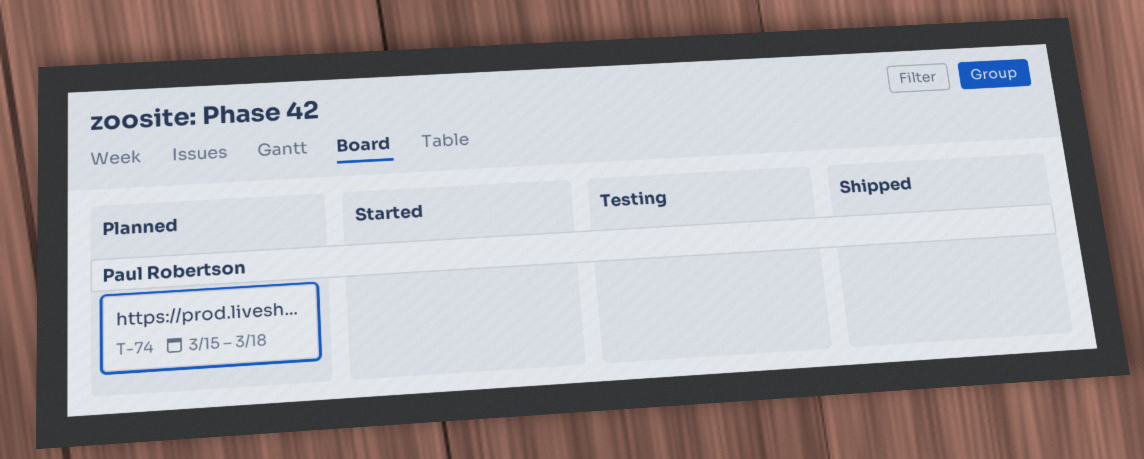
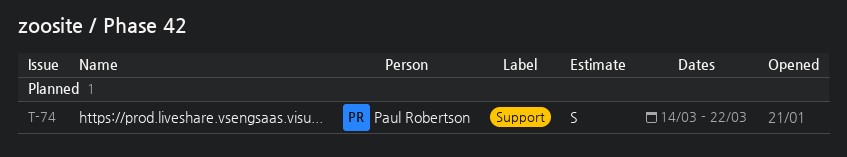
T-74, start: Mar 15 -> Mar 14
T-74, due: Mar 18 -> Mar 22

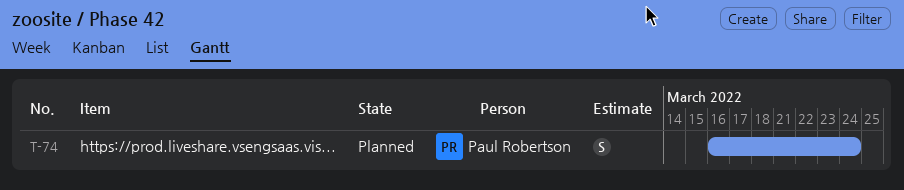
T-74, start: Mar 14 -> Mar 16
T-74, due: Mar 22 -> Mar 24

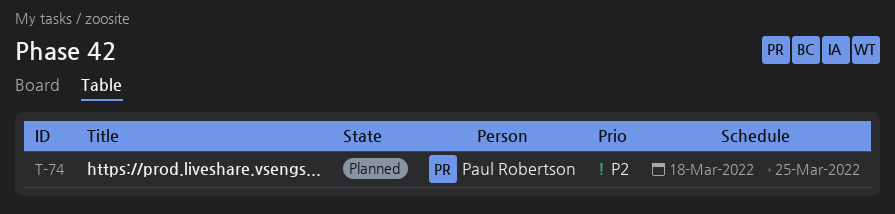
T-74, start: Mar 16 -> Mar 18
T-74, due: Mar 24 -> Mar 25

